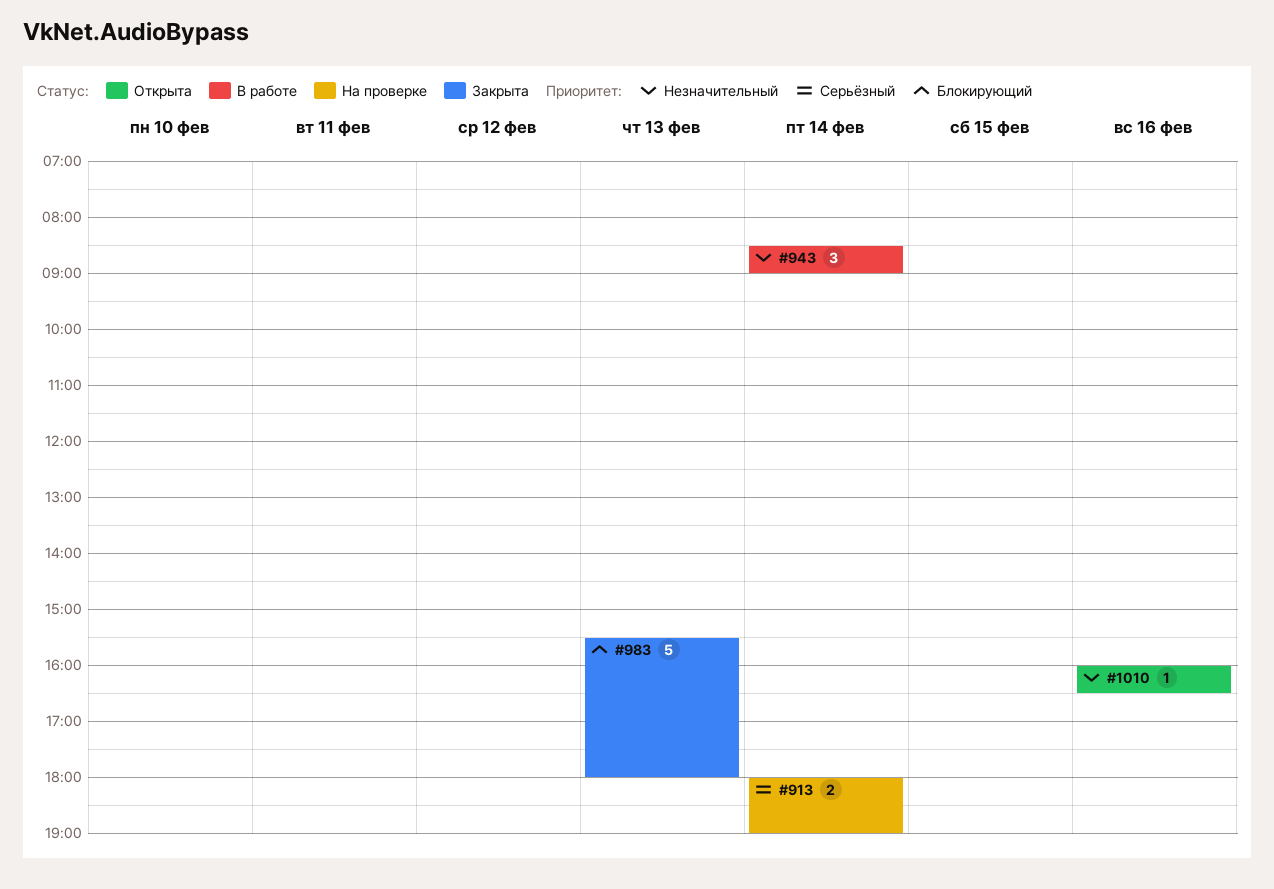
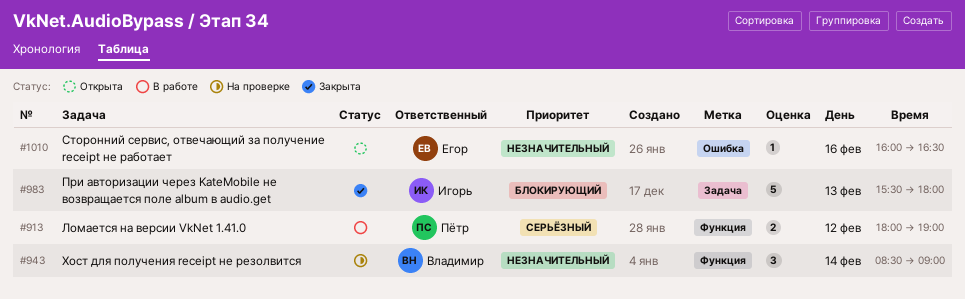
#913, status: На проверке -> В работе
#913, day: Feb 14 -> Feb 12
#943, status: В работе -> На проверке

